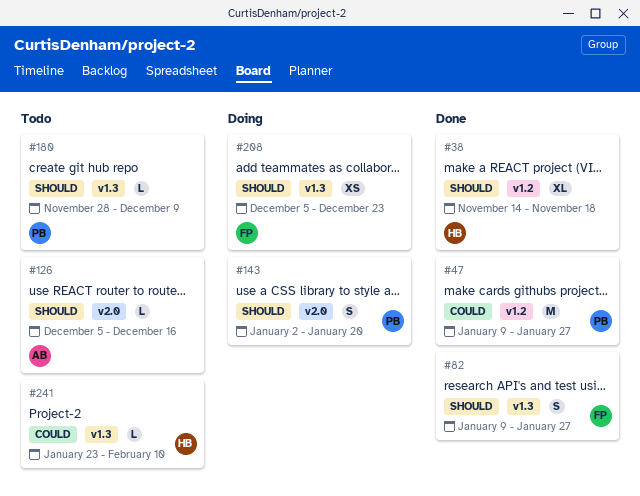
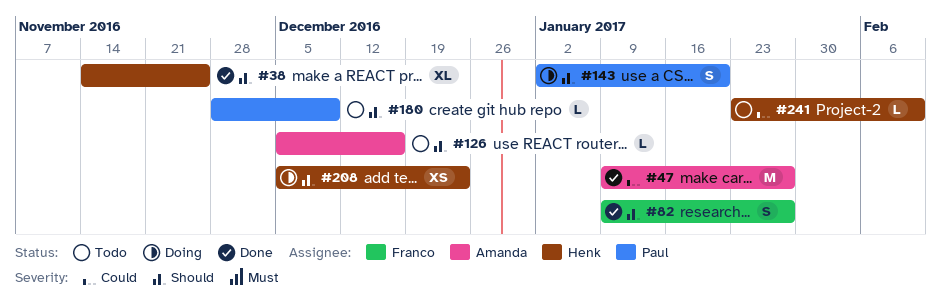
#38, due: Nov 18 -> Nov 25
#47, owner: Paul -> Amanda
#208, owner: Franco -> Henk

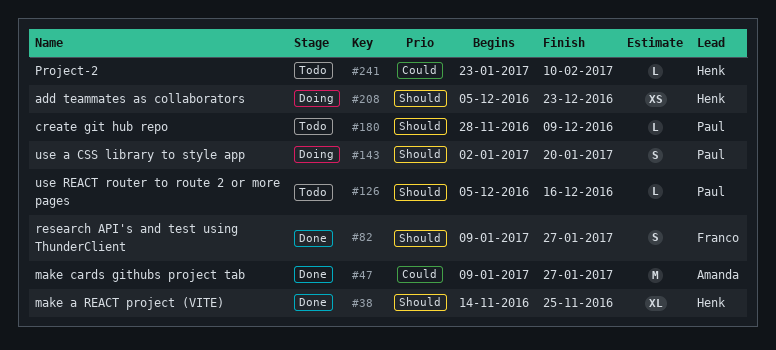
#126, owner: Amanda -> Paul

